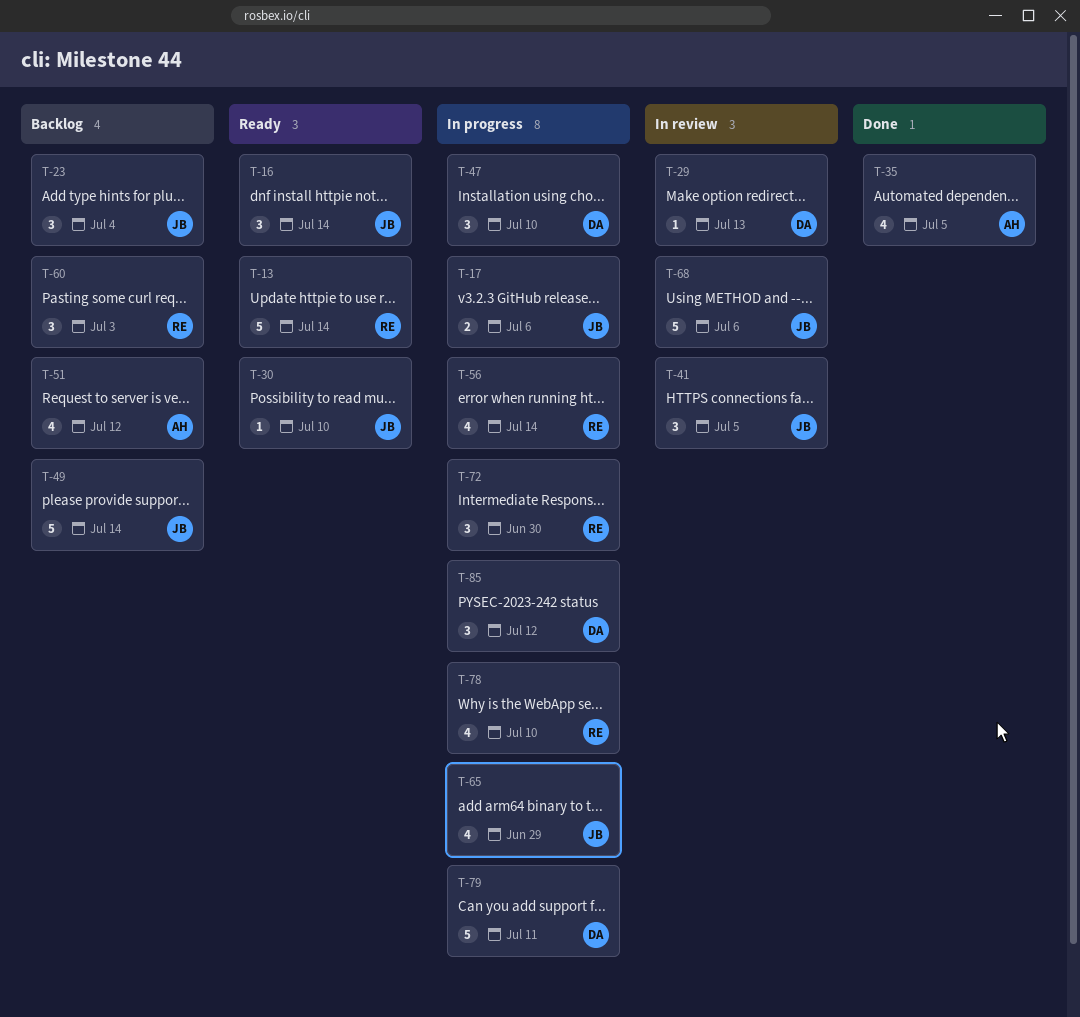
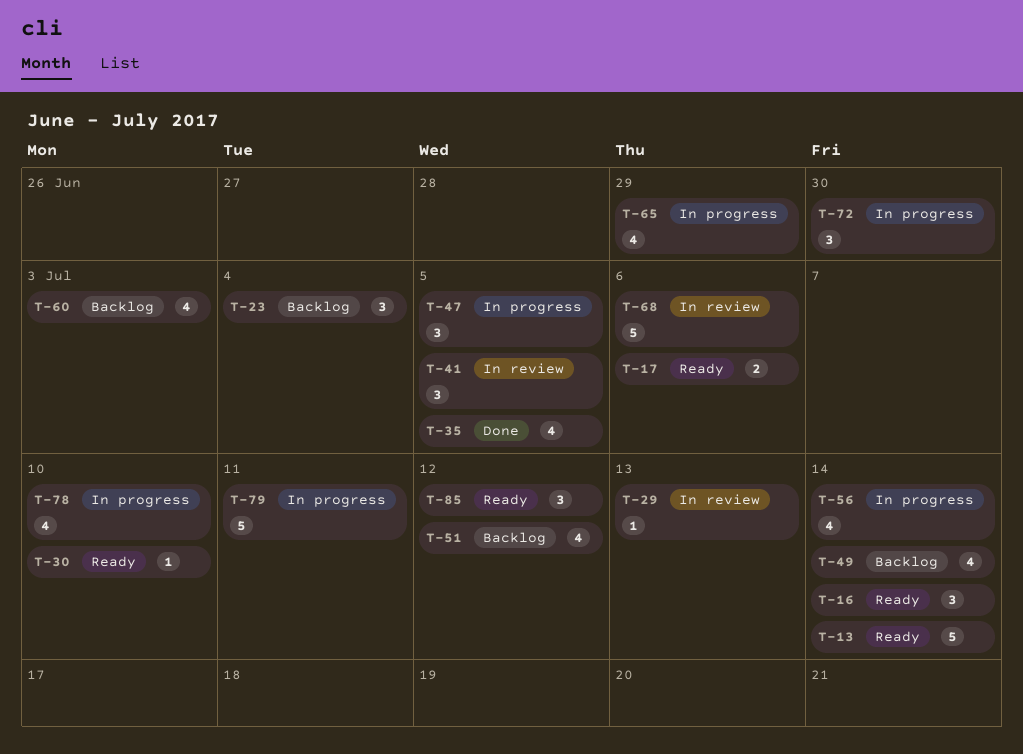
T-17, status: In progress -> Ready
T-47, due: Jul 10 -> Jul 5
T-49, estimate: 5 -> 4
T-60, estimate: 3 -> 4
T-85, status: In progress -> Ready

